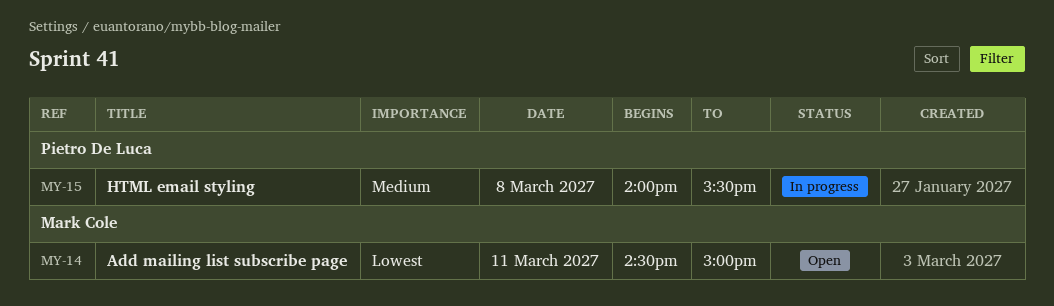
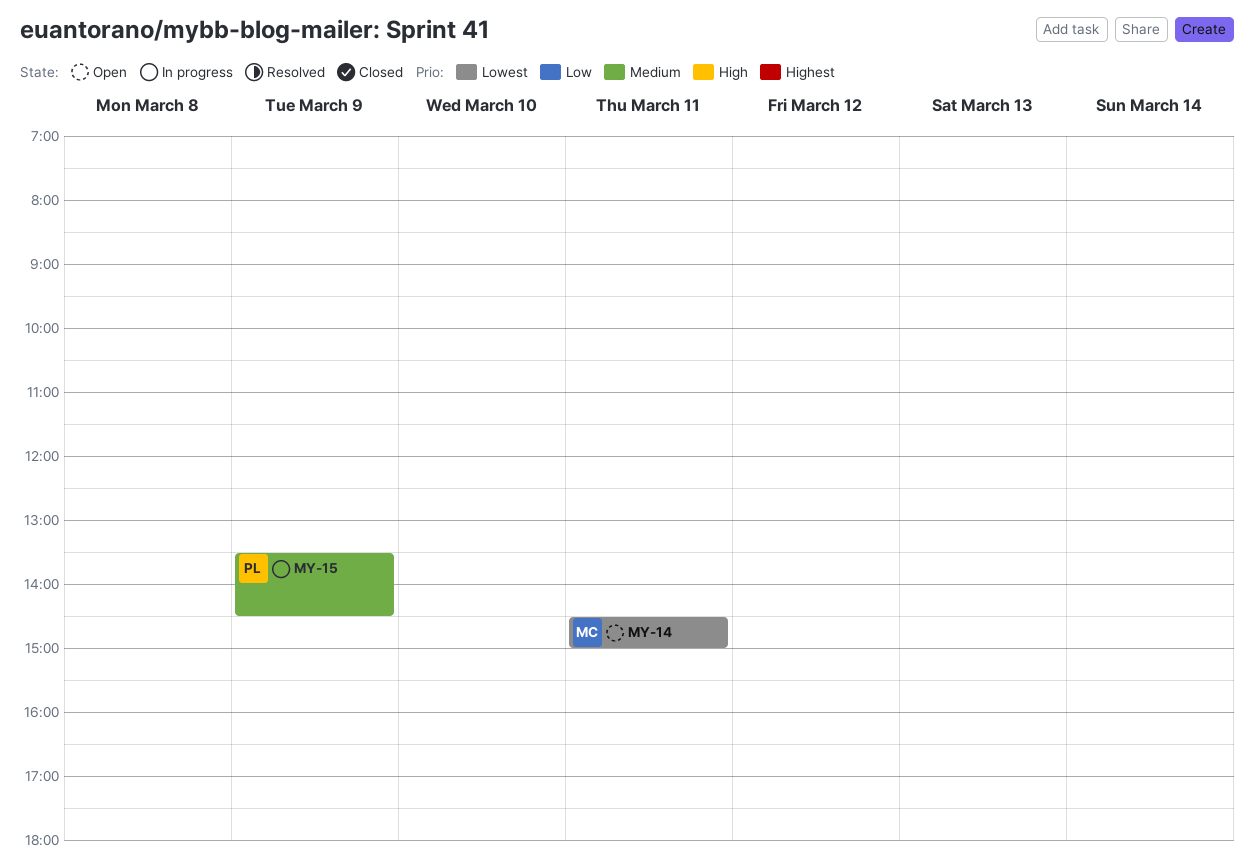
MY-15, day: Mar 8 -> Mar 9
MY-15, begins: 14:00 -> 13:30
MY-15, ends: 15:30 -> 14:30

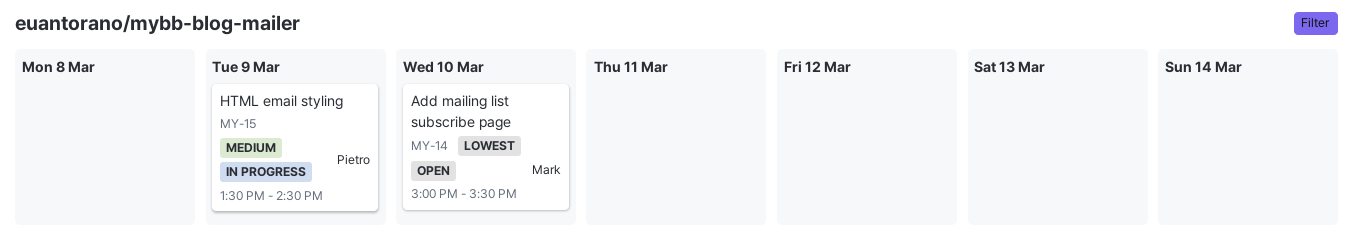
MY-14, day: Mar 11 -> Mar 10
MY-14, begins: 14:30 -> 15:00
MY-14, ends: 15:00 -> 15:30

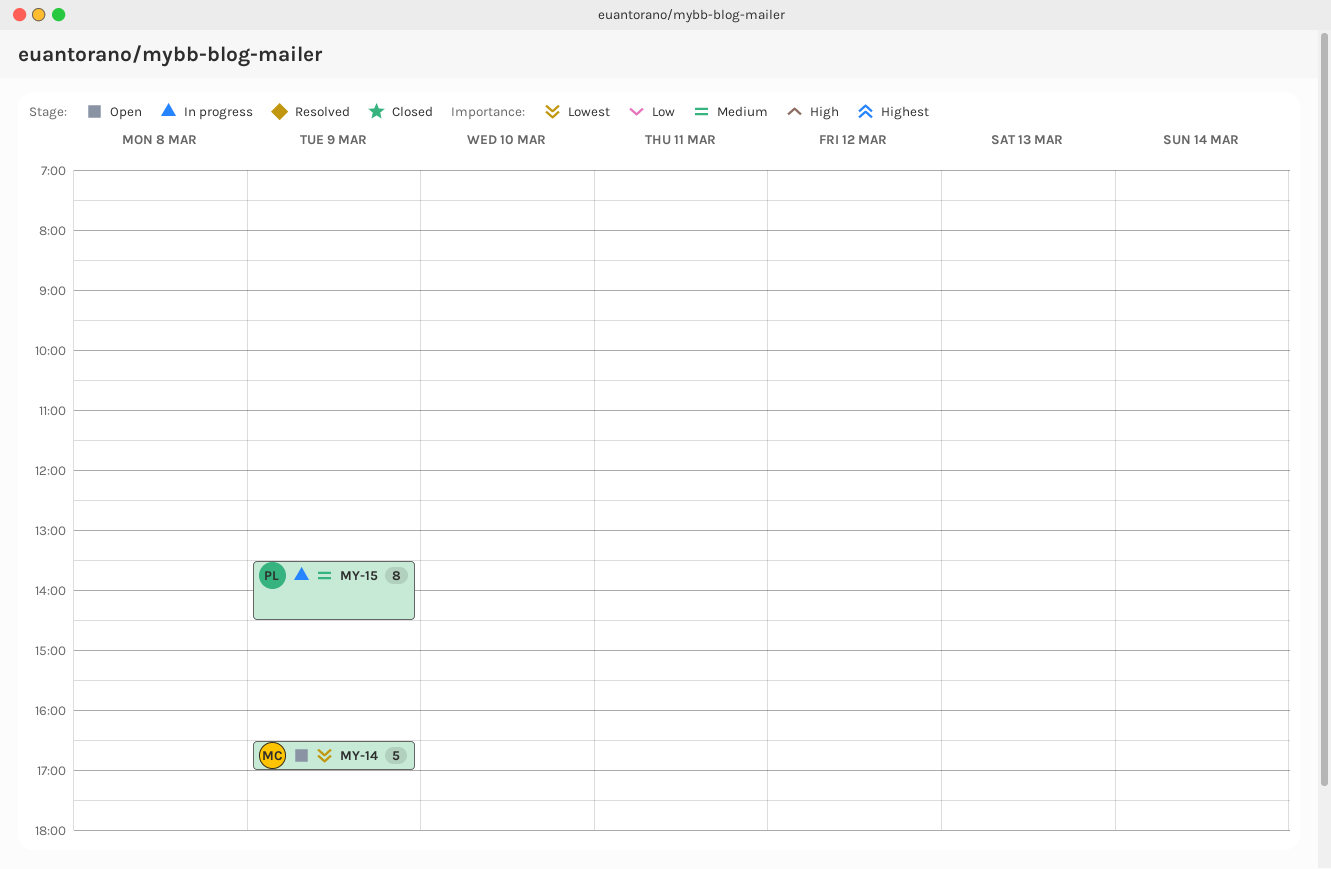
MY-14, day: Mar 10 -> Mar 9
MY-14, begins: 15:00 -> 16:30
MY-14, ends: 15:30 -> 17:00

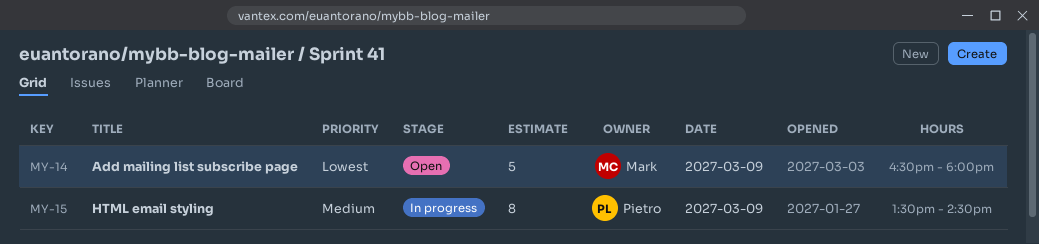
MY-14, ends: 17:00 -> 18:00

